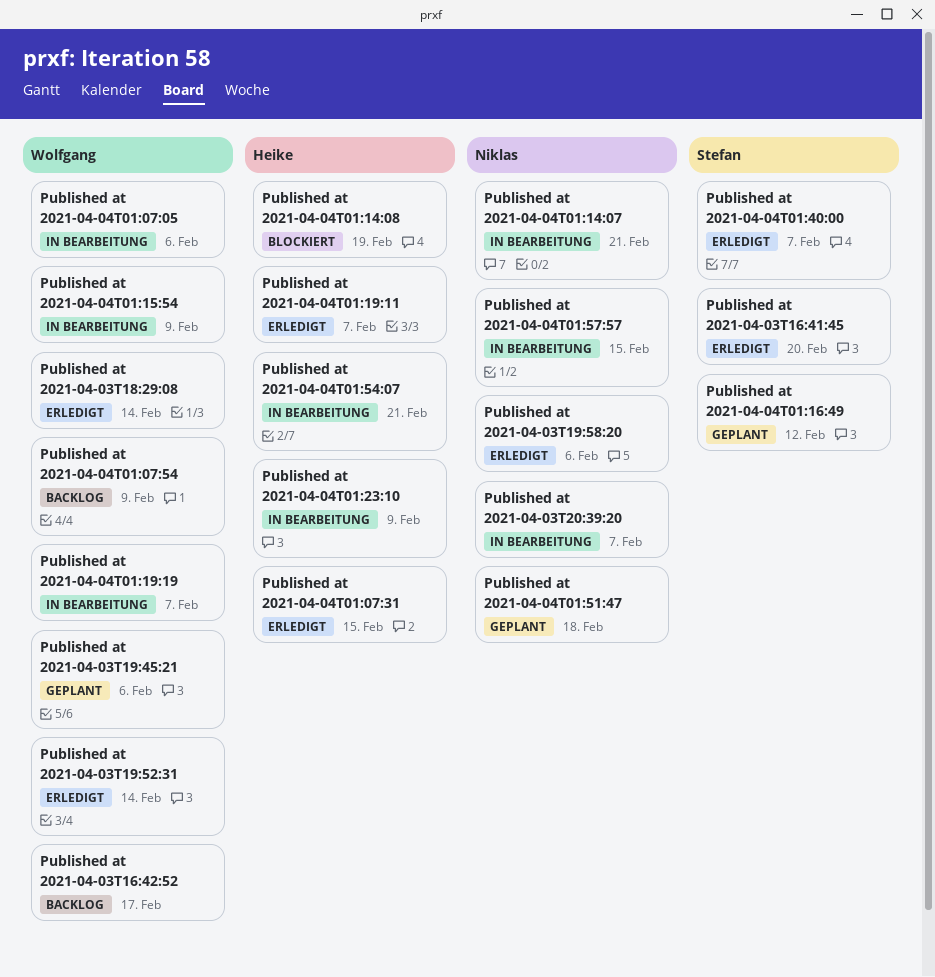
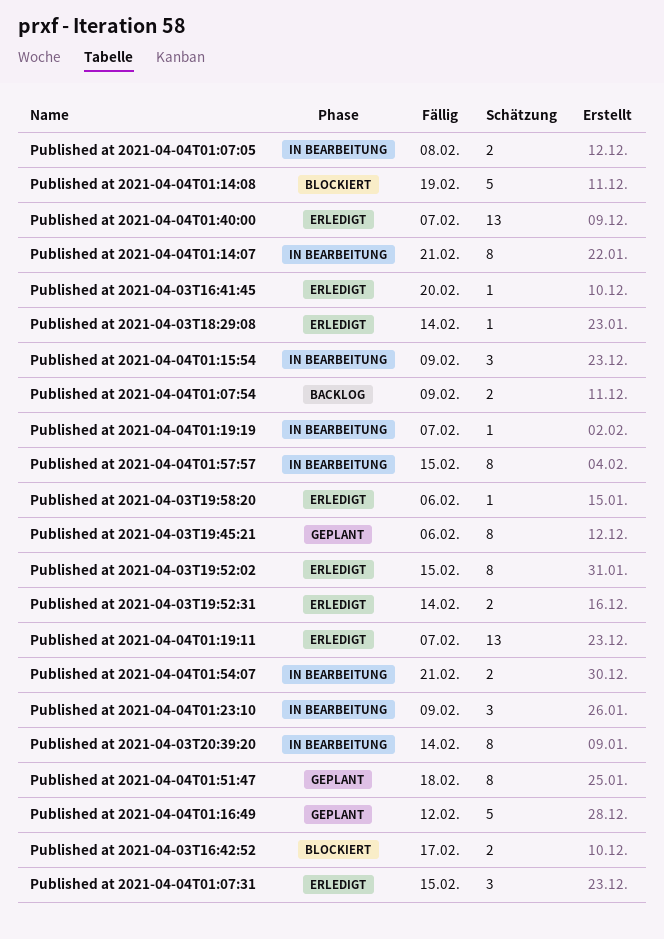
Published at 2021-04-03T16:42:52, status: Backlog -> Blockiert
Published at 2021-04-03T19:52:02: none -> present
Published at 2021-04-03T20:39:20, due: Feb 7 -> Feb 14
Published at 2021-04-04T01:07:05, due: Feb 6 -> Feb 8

